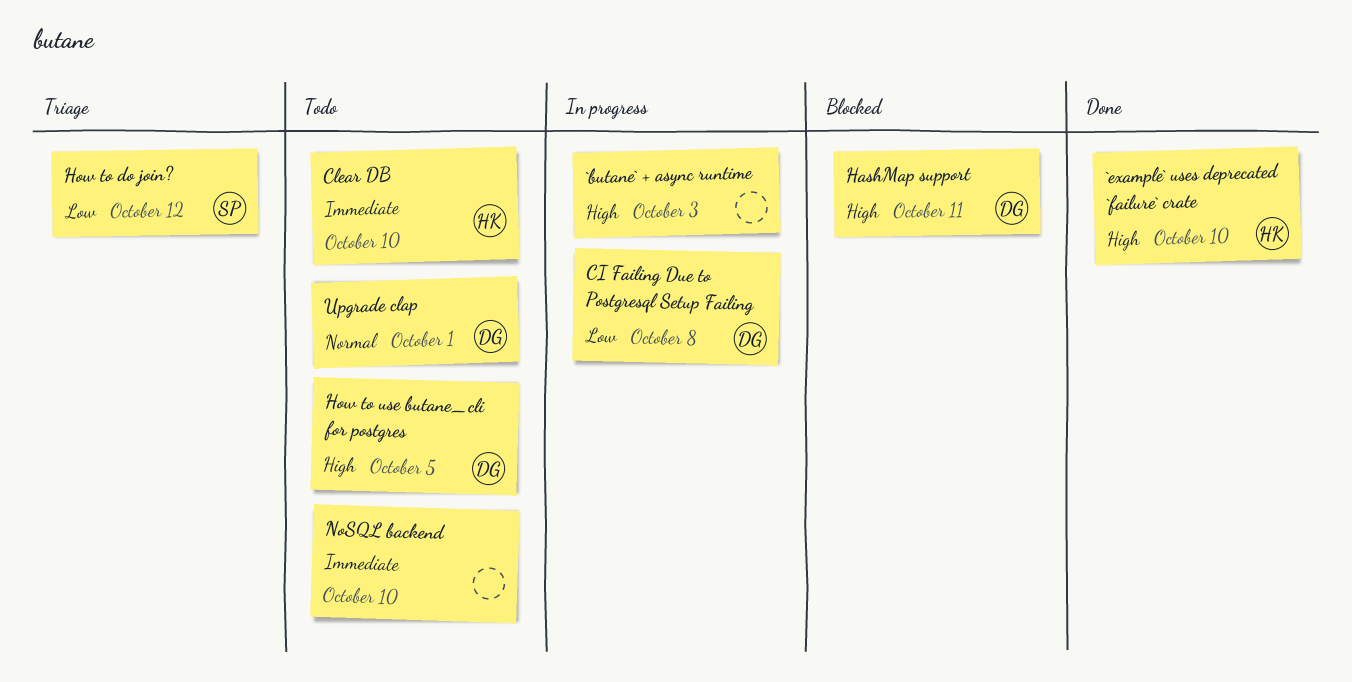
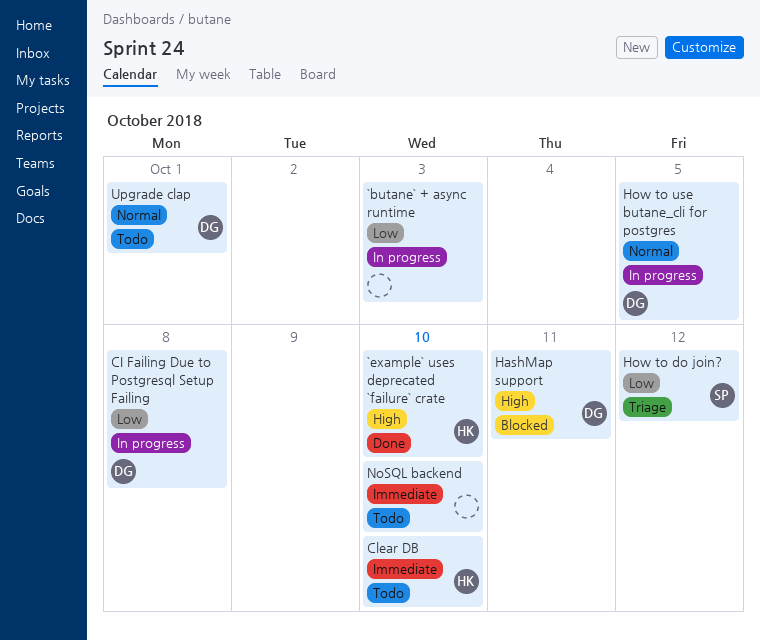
`butane` + async runtime, priority: High -> Low
How to use butane_cli for postgres, status: Todo -> In progress
How to use butane_cli for postgres, priority: High -> Normal

